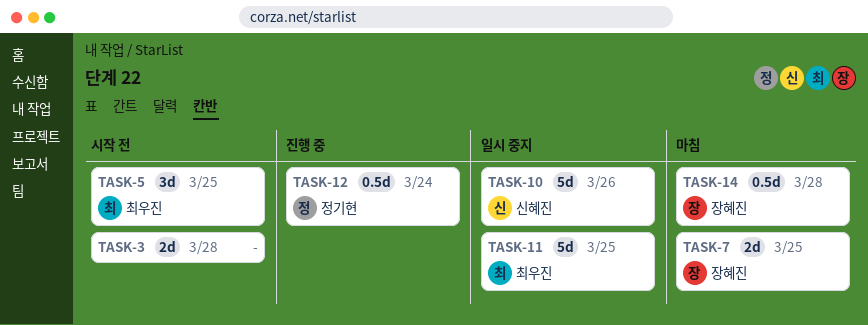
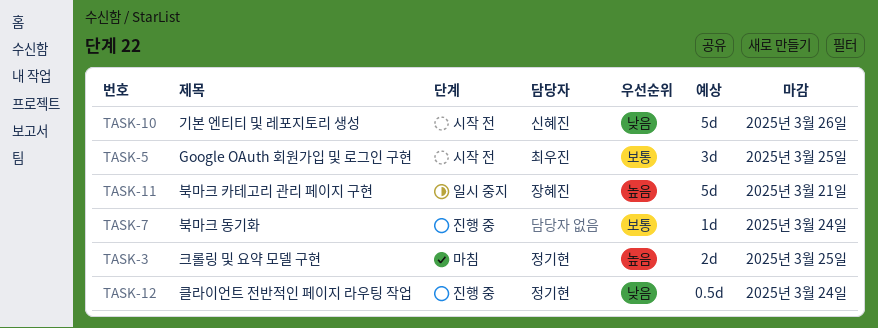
TASK-3, status: 시작 전 -> 마침
TASK-3, owner: none -> 정기현
TASK-3, due: Mar 28 -> Mar 25
TASK-7, status: 마침 -> 진행 중
TASK-7, owner: 장혜진 -> none
TASK-7, estimate: 2d -> 1d
TASK-7, due: Mar 25 -> Mar 24
TASK-10, status: 일시 중지 -> 시작 전
TASK-11, owner: 최우진 -> 장혜진
TASK-11, due: Mar 25 -> Mar 21
TASK-14: present -> none

